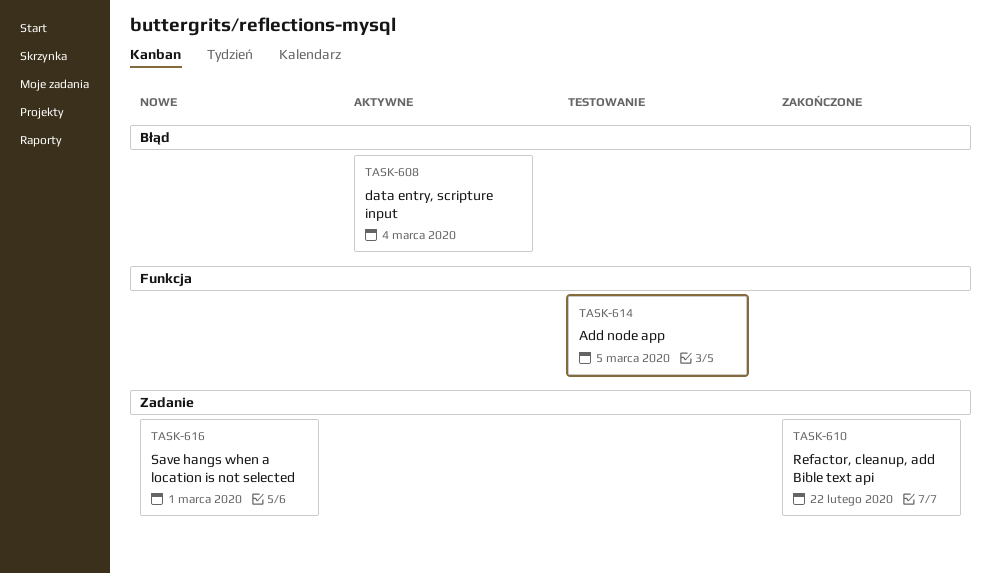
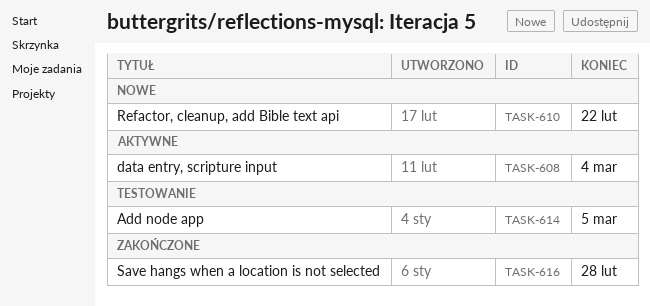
TASK-610, status: Zakończone -> Nowe
TASK-616, status: Nowe -> Zakończone
TASK-616, due: Mar 1 -> Feb 28

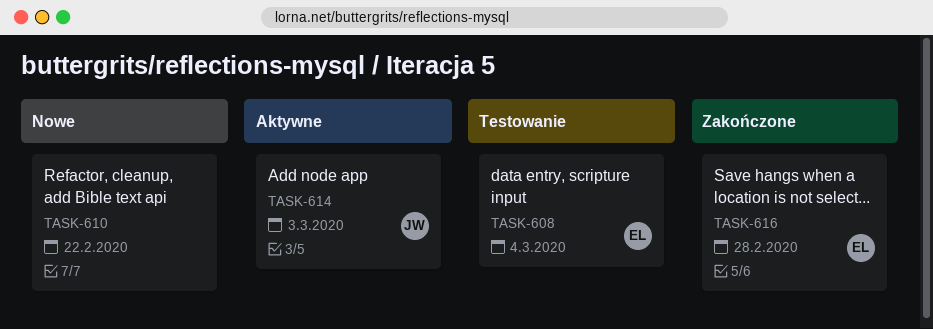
TASK-608, status: Aktywne -> Testowanie
TASK-614, status: Testowanie -> Aktywne
TASK-614, due: Mar 5 -> Mar 3

